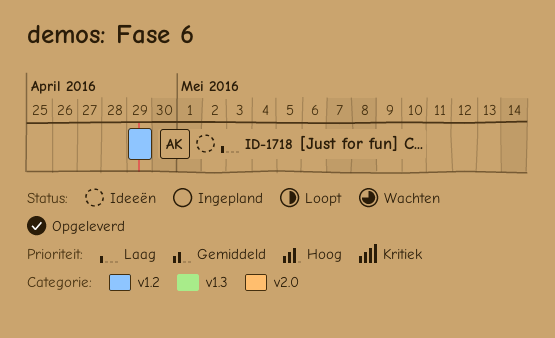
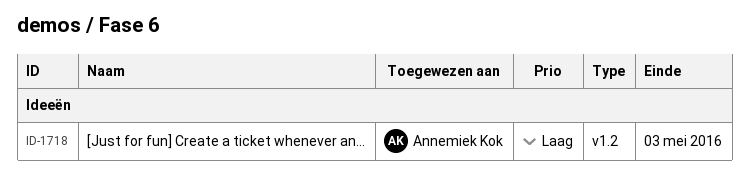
ID-1718, due: Apr 29 -> May 3

